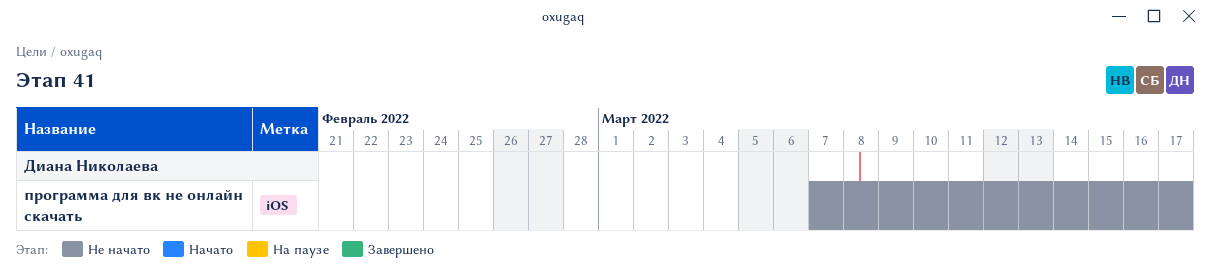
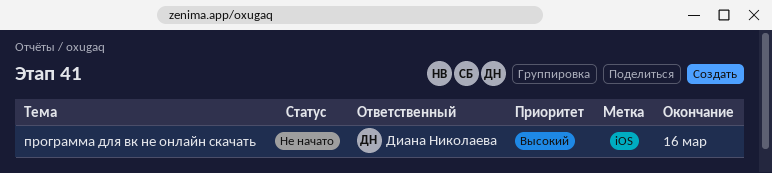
программа для вк не онлайн скачать, due: Mar 17 -> Mar 16

